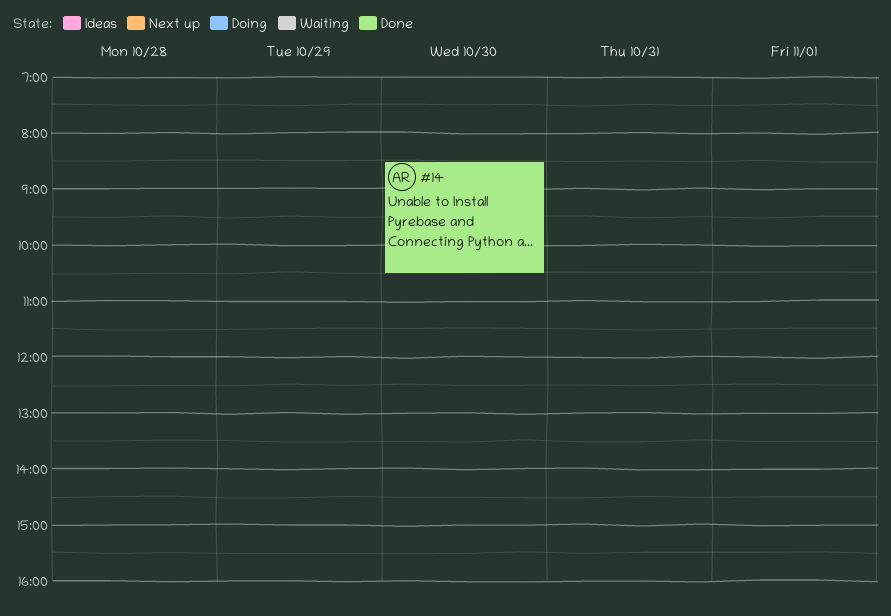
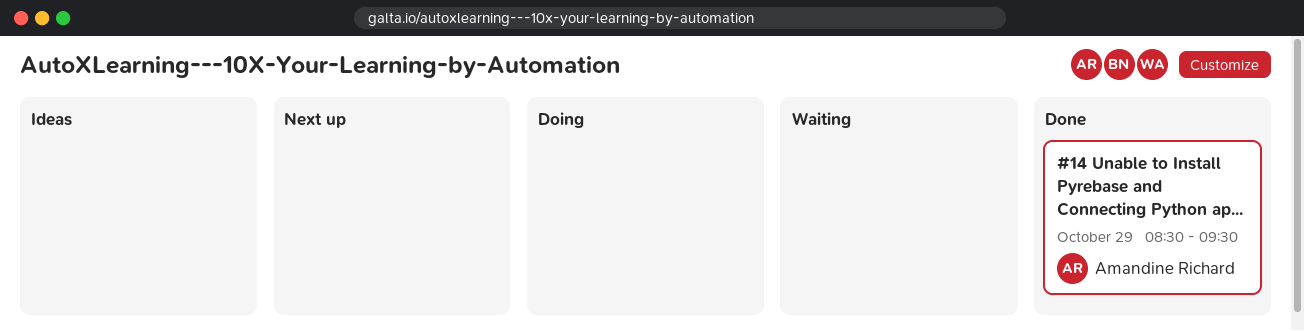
#14, day: Oct 30 -> Oct 29
#14, ends: 10:30 -> 09:30

